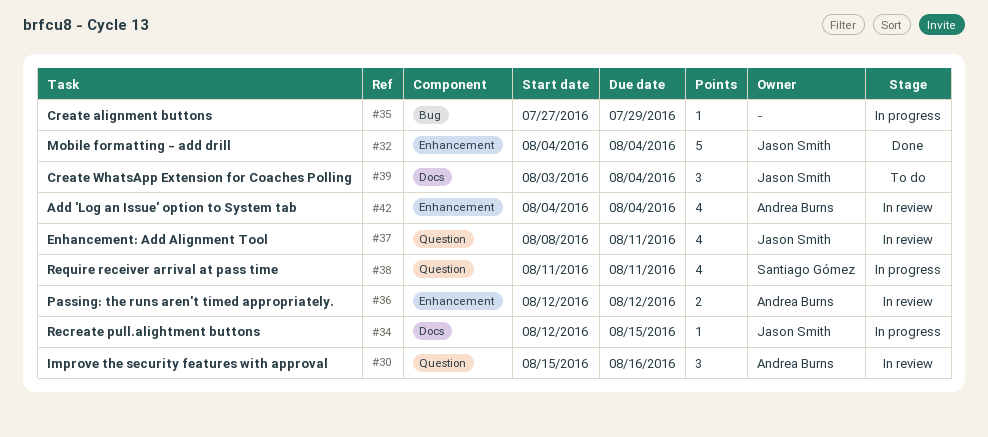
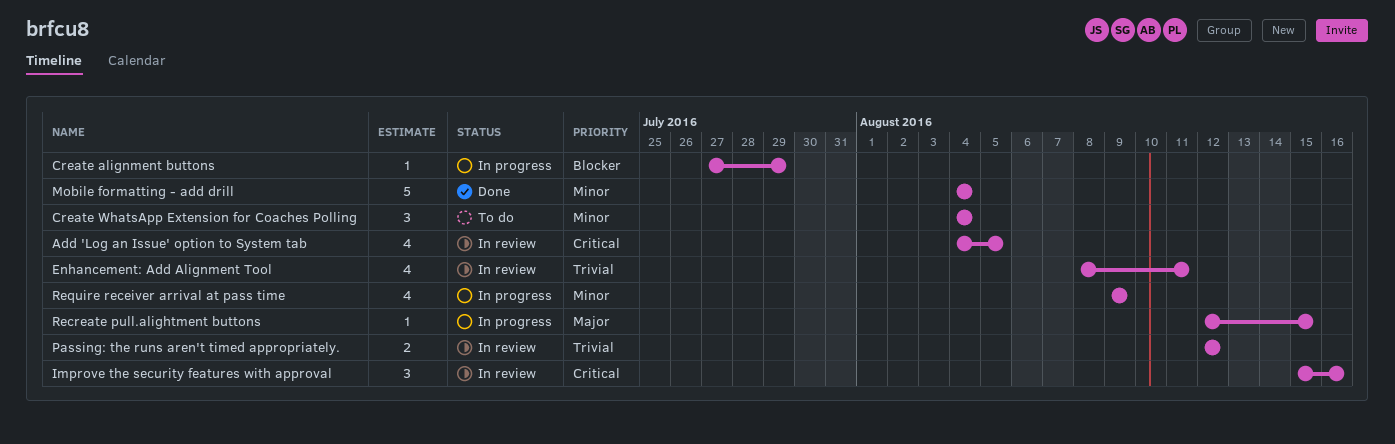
Add 'Log an Issue' option to System tab, due: Aug 4 -> Aug 5
Create WhatsApp Extension for Coaches Polling, start: Aug 3 -> Aug 4
Require receiver arrival at pass time, start: Aug 11 -> Aug 9
Require receiver arrival at pass time, due: Aug 11 -> Aug 9

